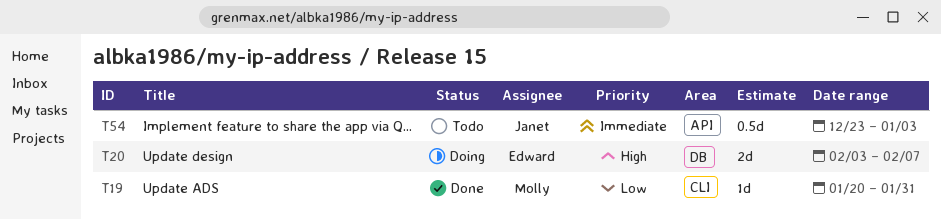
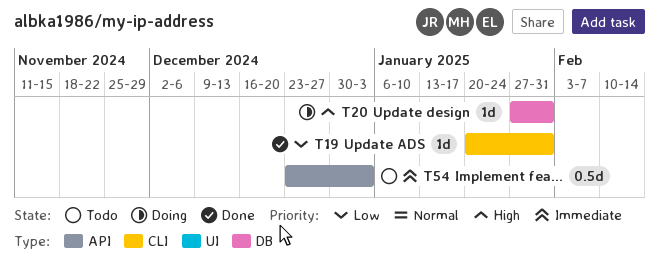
T20, estimate: 2d -> 1d
T20, start: Feb 3 -> Jan 27
T20, due: Feb 7 -> Jan 31

